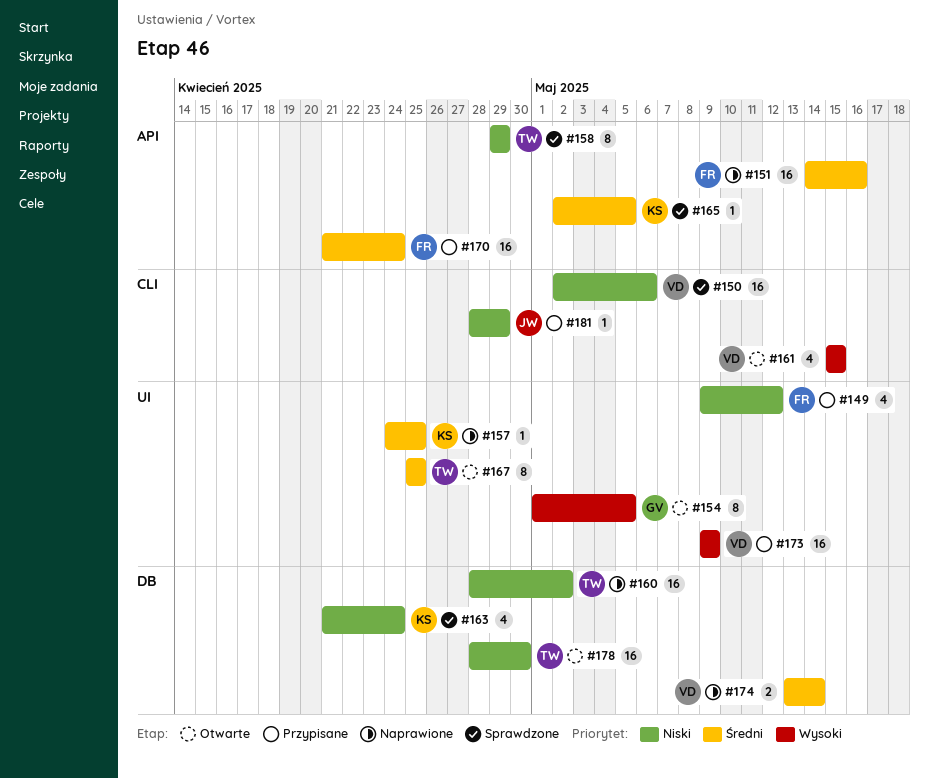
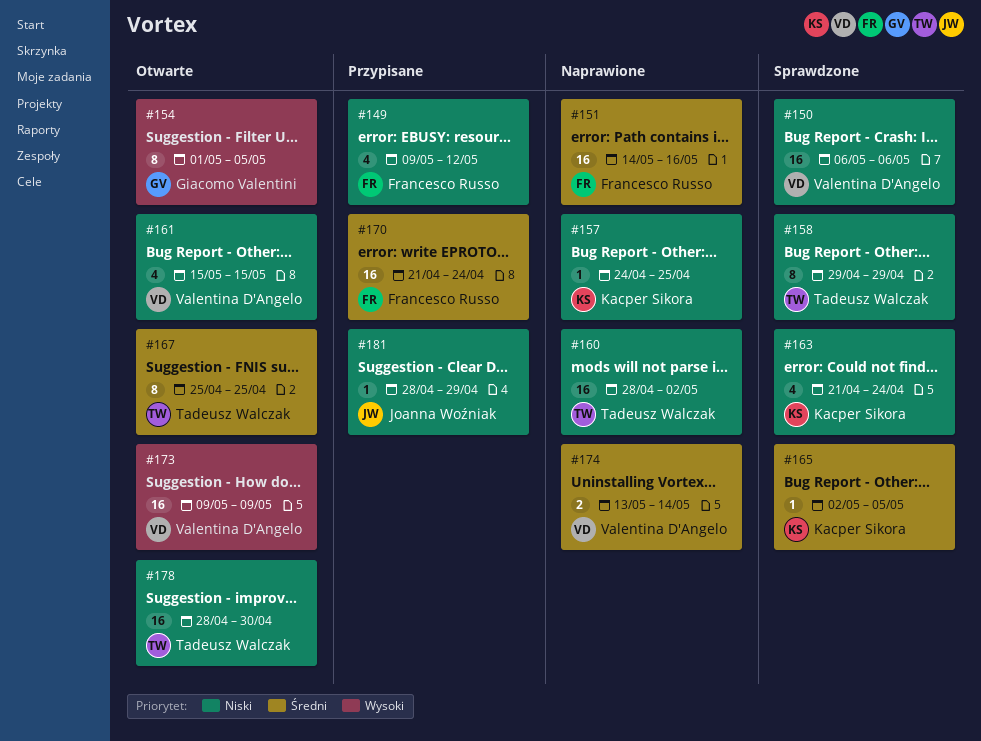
#150, start: May 2 -> May 6
#157, priority: Średni -> Niski
#161, priority: Wysoki -> Niski
#173, status: Przypisane -> Otwarte

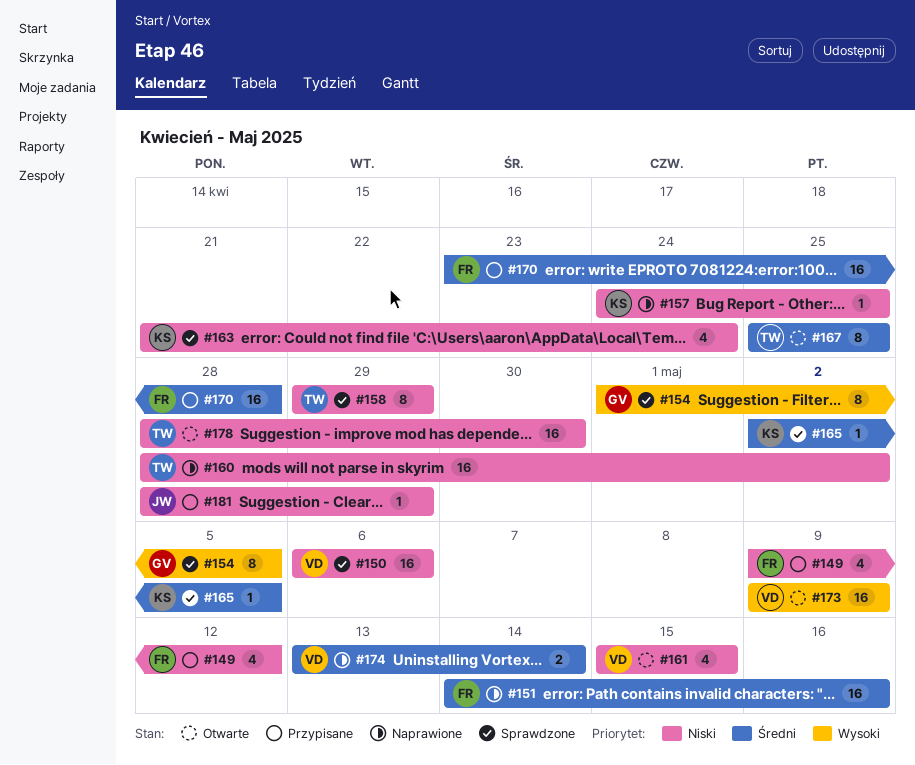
#154, status: Otwarte -> Sprawdzone
#170, start: Apr 21 -> Apr 23
#170, due: Apr 24 -> Apr 28

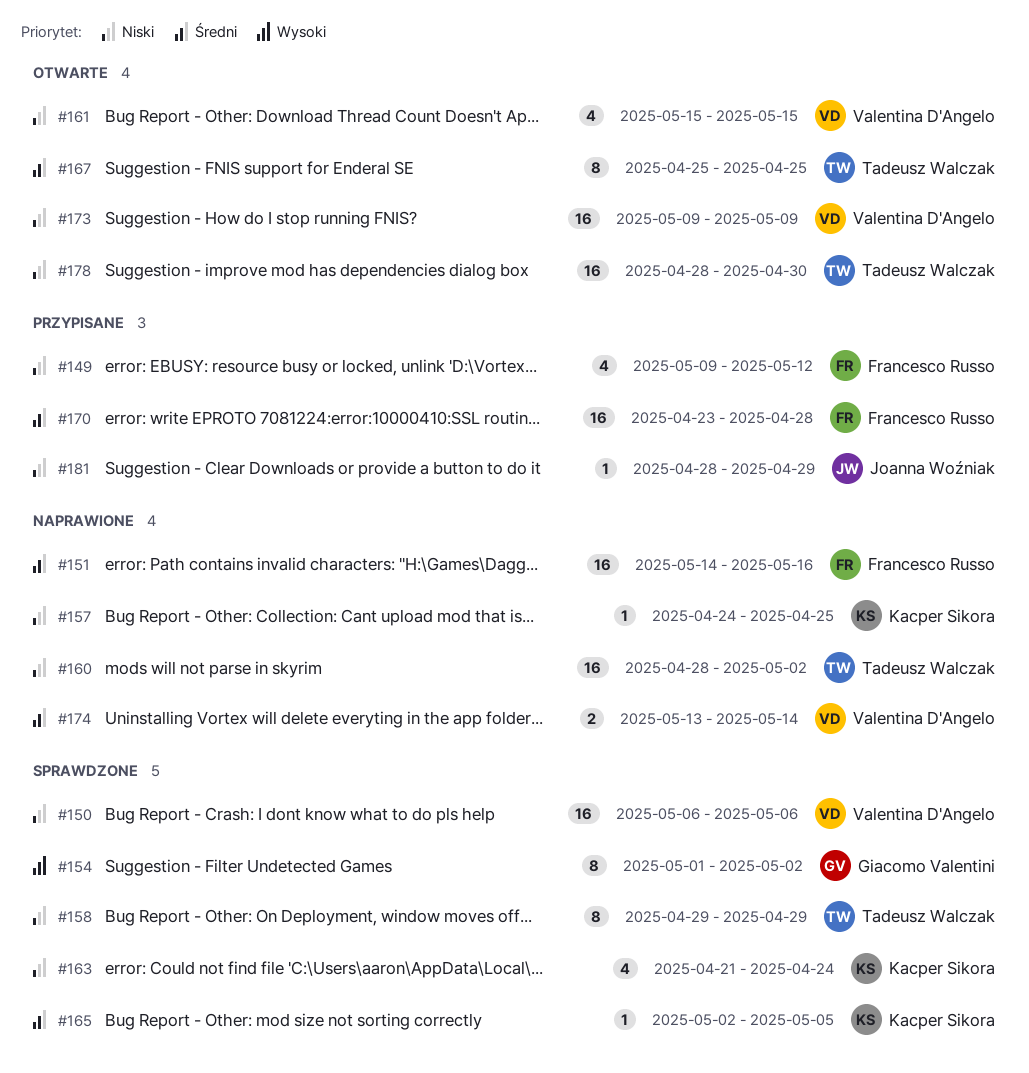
#154, due: May 5 -> May 2
#173, priority: Wysoki -> Niski

